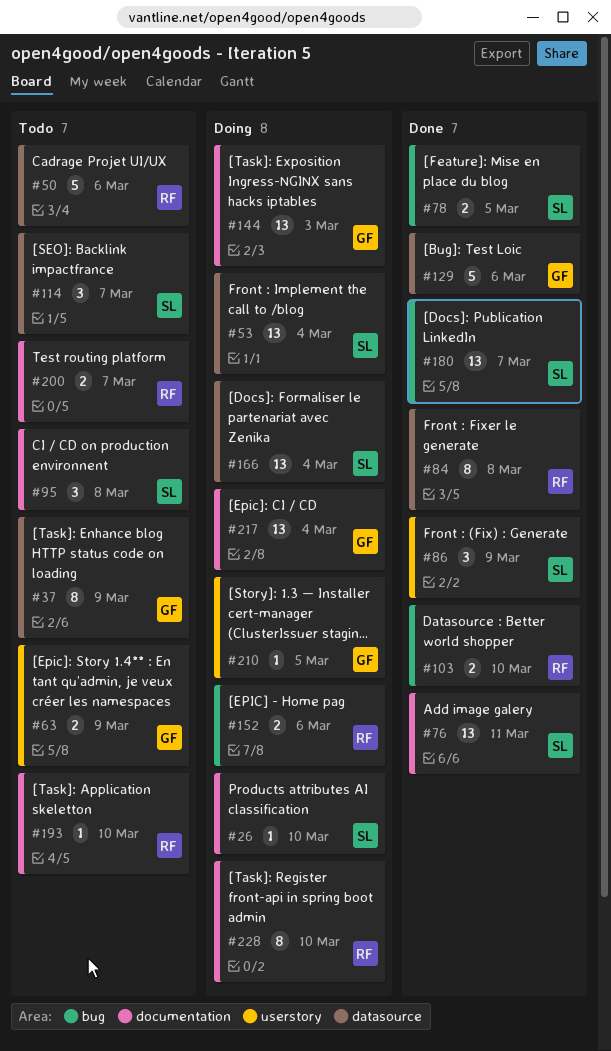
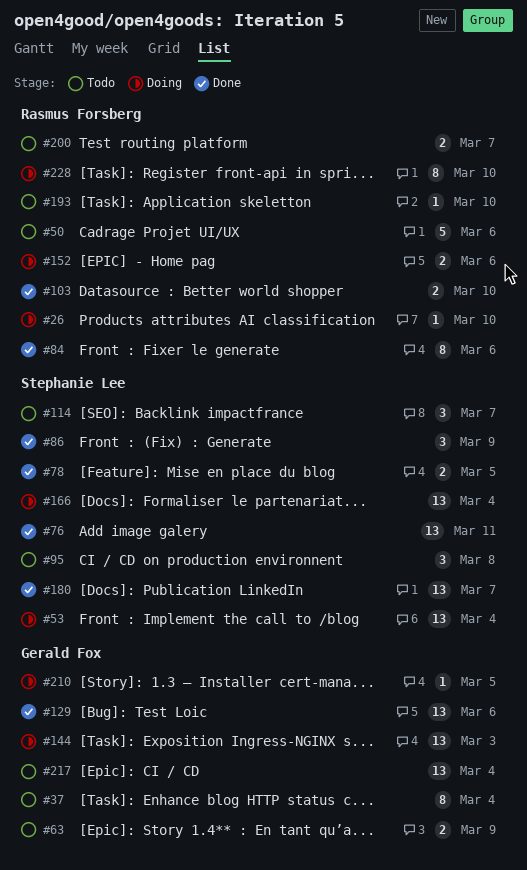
#26, owner: Stephanie Lee -> Rasmus Forsberg
#37, due: Mar 9 -> Mar 4
#84, due: Mar 8 -> Mar 6
#129, estimate: 5 -> 13
#217, status: Doing -> Todo

